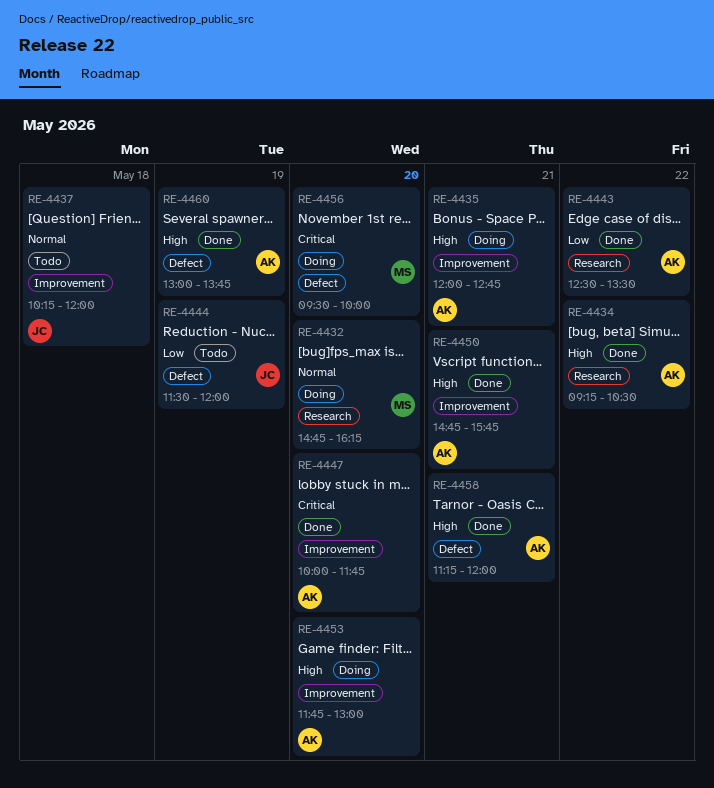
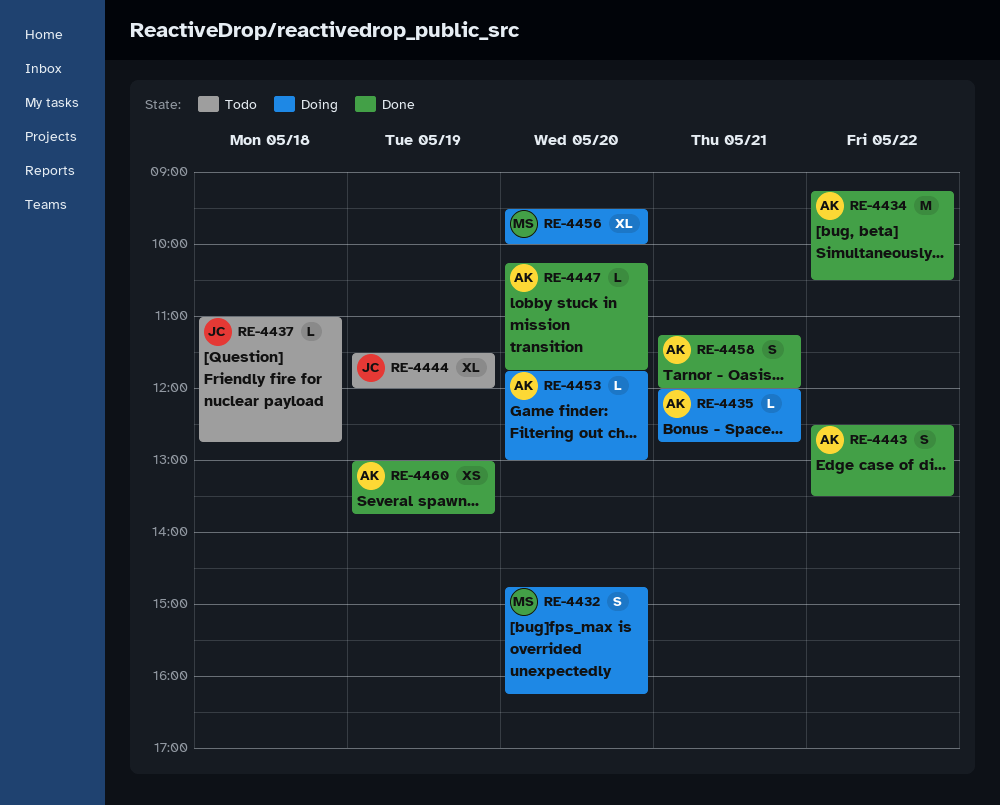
RE-4437, begins: 10:15 -> 11:00
RE-4437, ends: 12:00 -> 12:45
RE-4447, begins: 10:00 -> 10:15
RE-4450: present -> none

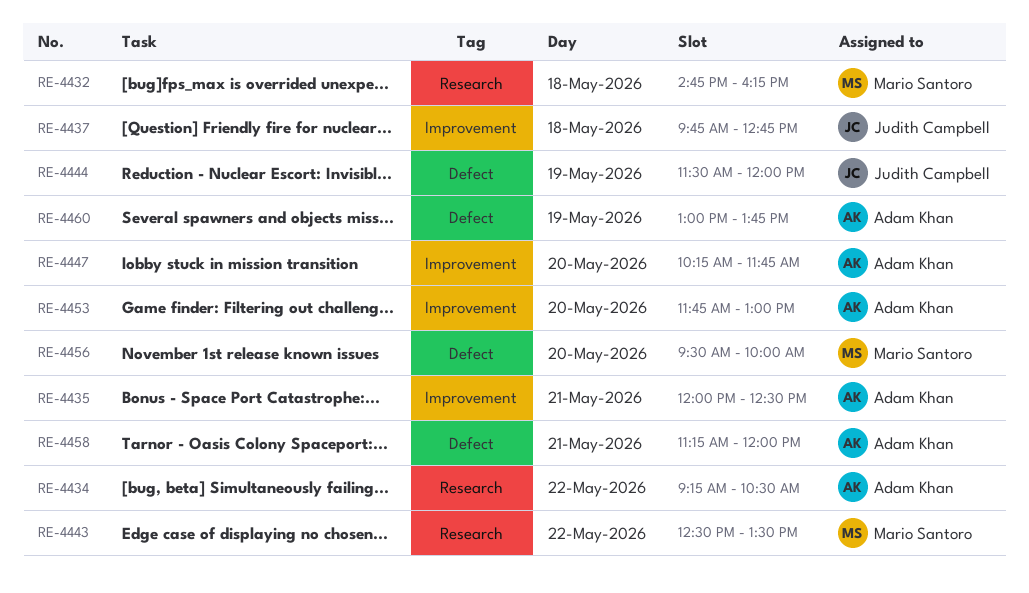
RE-4432, day: May 20 -> May 18
RE-4435, ends: 12:45 -> 12:30
RE-4437, begins: 11:00 -> 09:45
RE-4443, owner: Adam Khan -> Mario Santoro

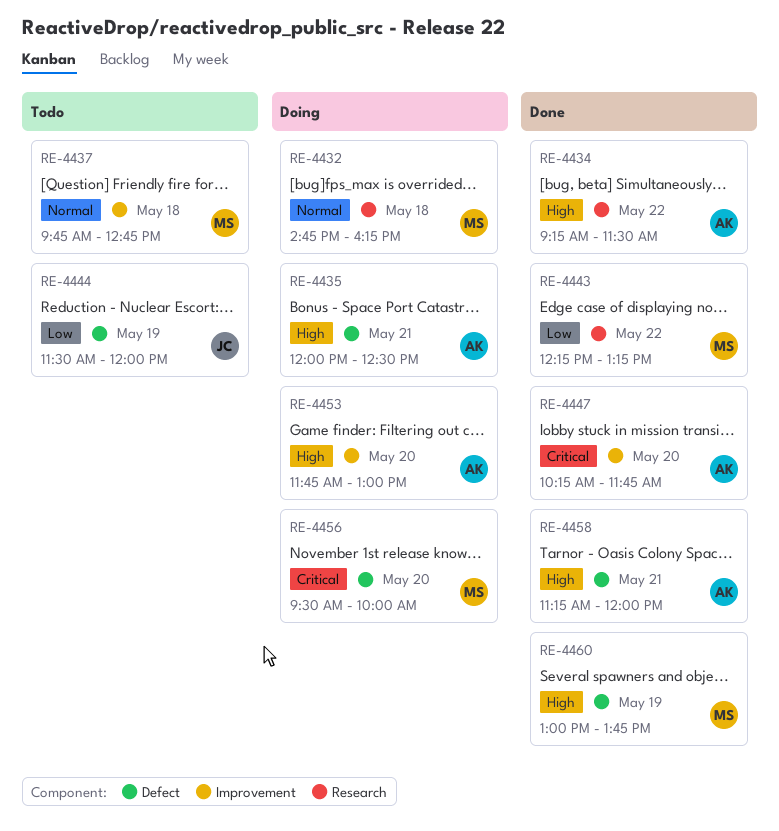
RE-4434, ends: 10:30 -> 11:30
RE-4435, label: Improvement -> Defect
RE-4437, owner: Judith Campbell -> Mario Santoro
RE-4443, begins: 12:30 -> 12:15
RE-4443, ends: 13:30 -> 13:15
RE-4460, owner: Adam Khan -> Mario Santoro

